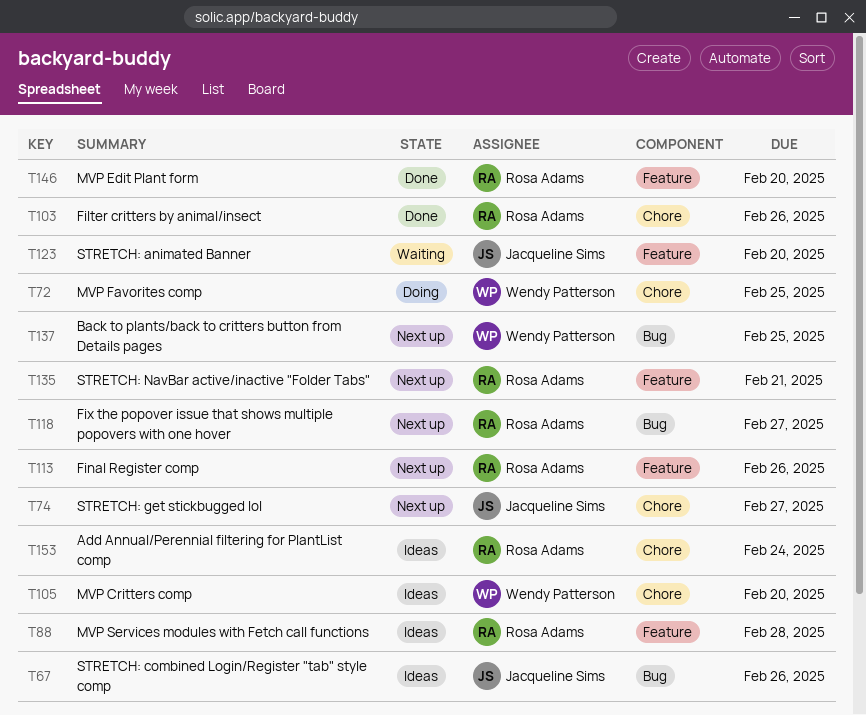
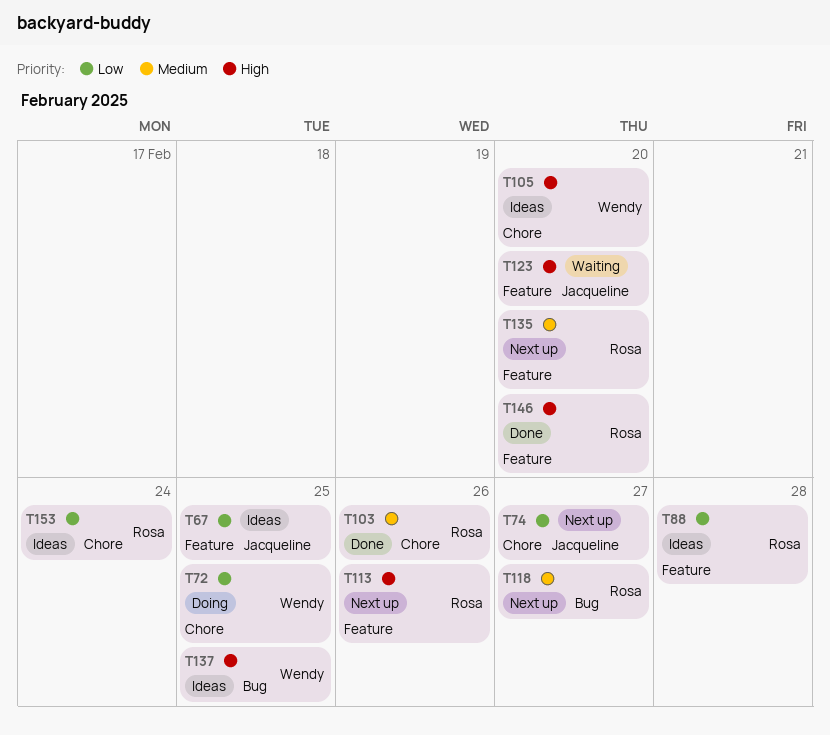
T67, label: Bug -> Feature
T67, due: Feb 26 -> Feb 25
T135, due: Feb 21 -> Feb 20
T137, status: Next up -> Ideas

